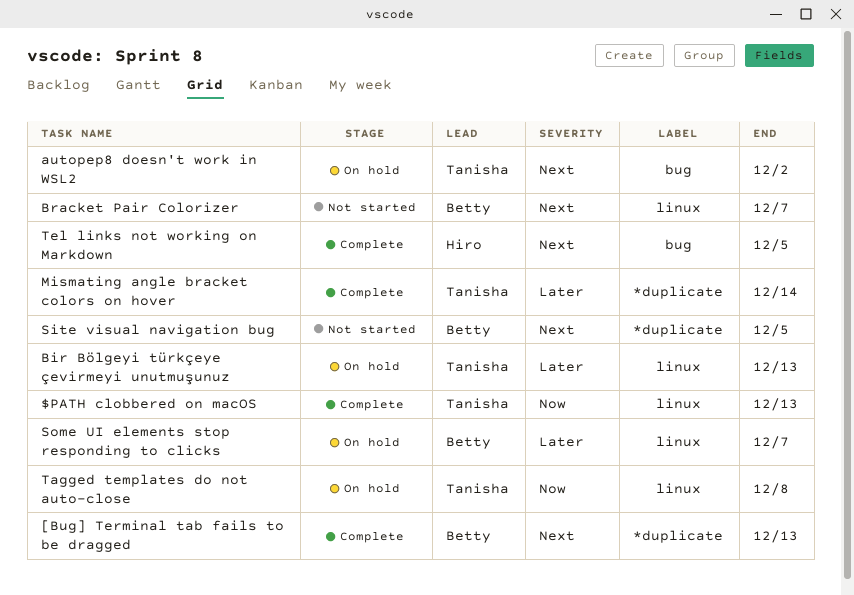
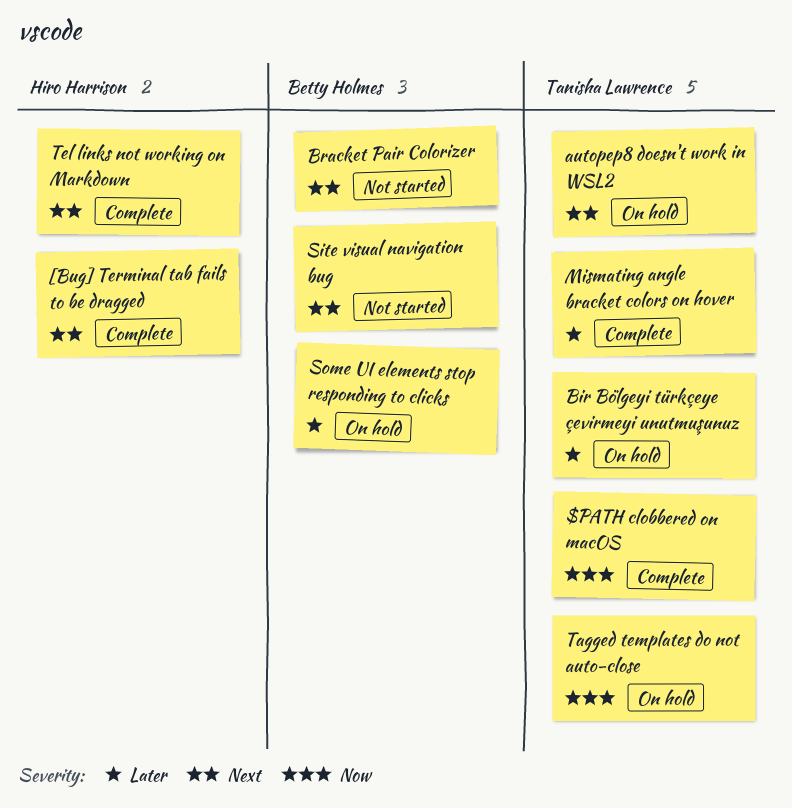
[Bug] Terminal tab fails to be dragged, owner: Betty Holmes -> Hiro Harrison

